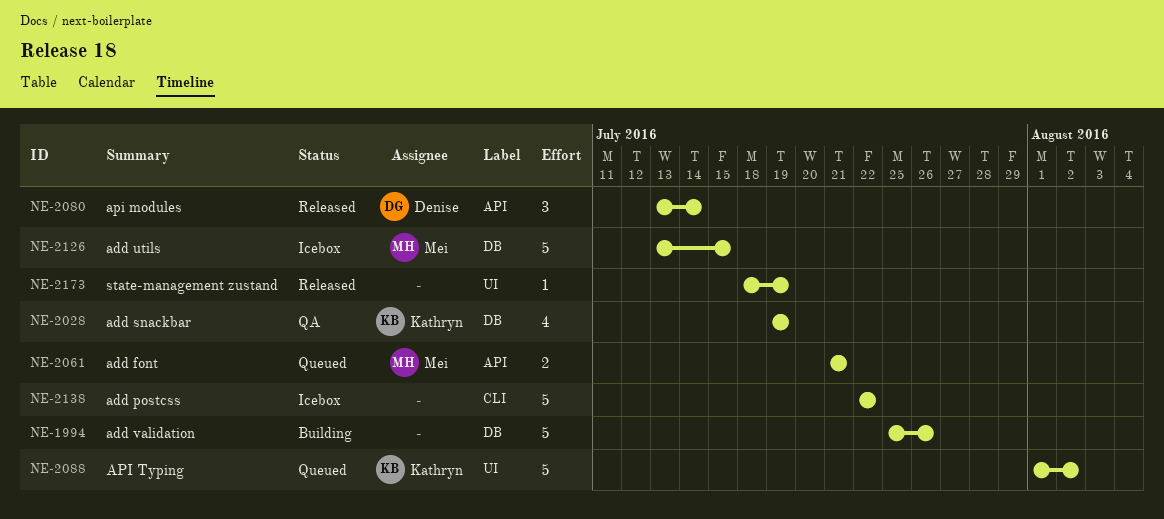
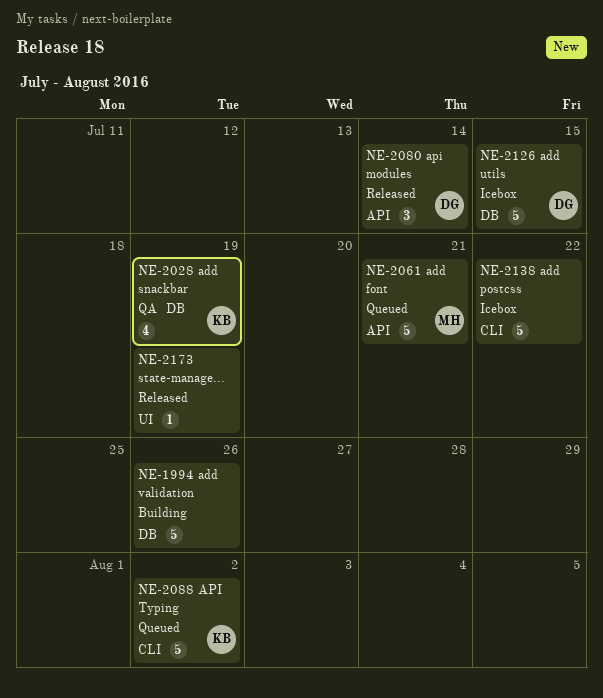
NE-2061, estimate: 2 -> 5
NE-2088, label: UI -> CLI
NE-2126, owner: Mei -> Denise

